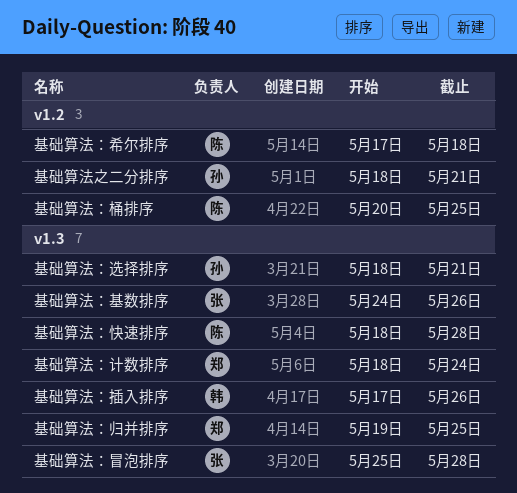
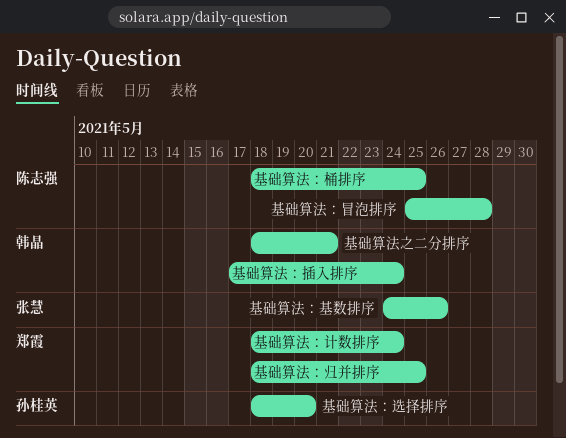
基础算法之二分排序, owner: 孙桂英 -> 韩晶
基础算法：冒泡排序, owner: 张慧 -> 陈志强
基础算法：希尔排序: present -> none
基础算法：归并排序, start: May 19 -> May 18
基础算法：快速排序: present -> none
基础算法：插入排序, due: May 26 -> May 24
基础算法：桶排序, start: May 20 -> May 18
基础算法：选择排序, due: May 21 -> May 20

